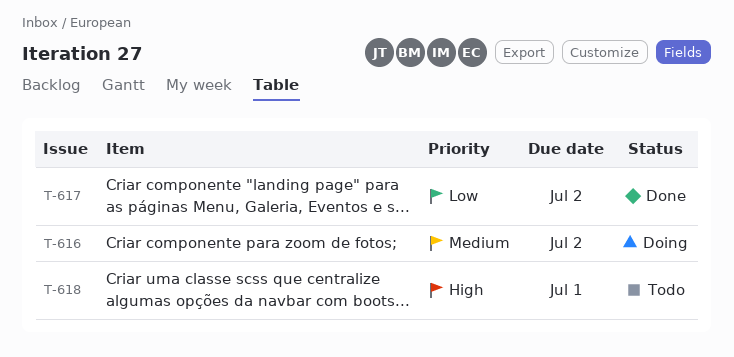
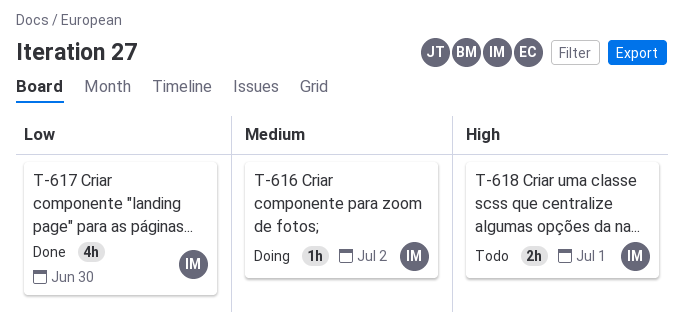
T-617, due: Jul 2 -> Jun 30

